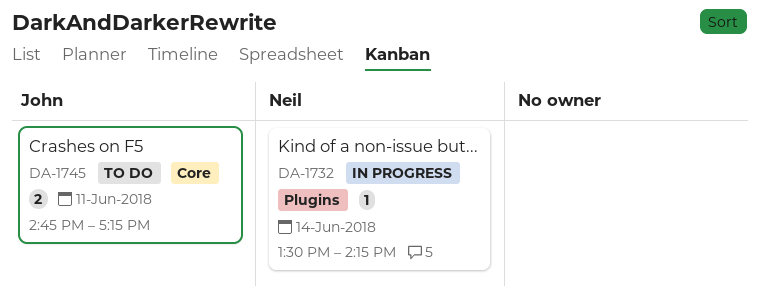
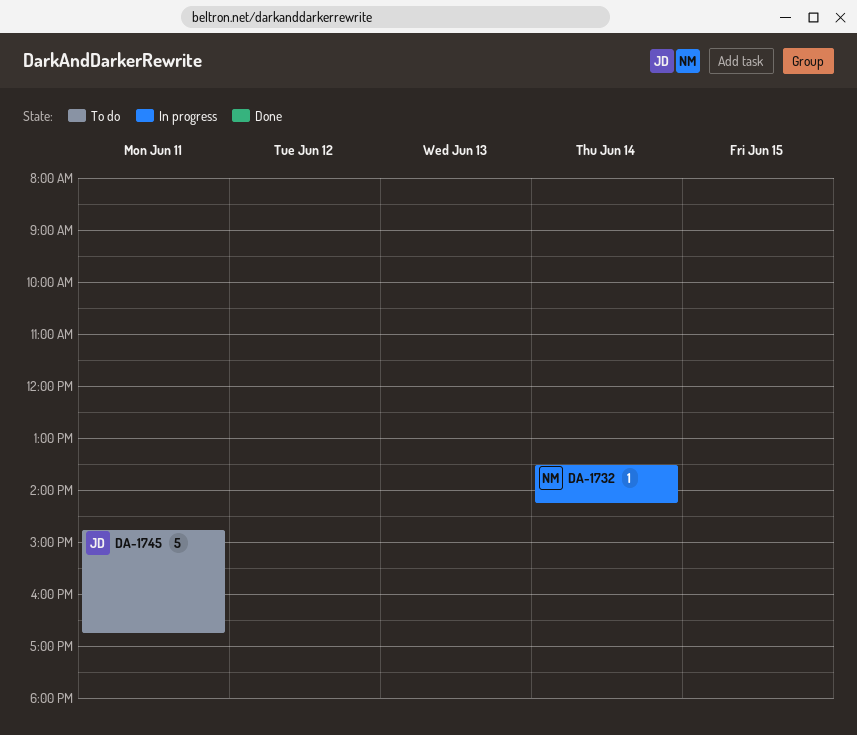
DA-1745, estimate: 2 -> 5
DA-1745, ends: 17:15 -> 16:45

